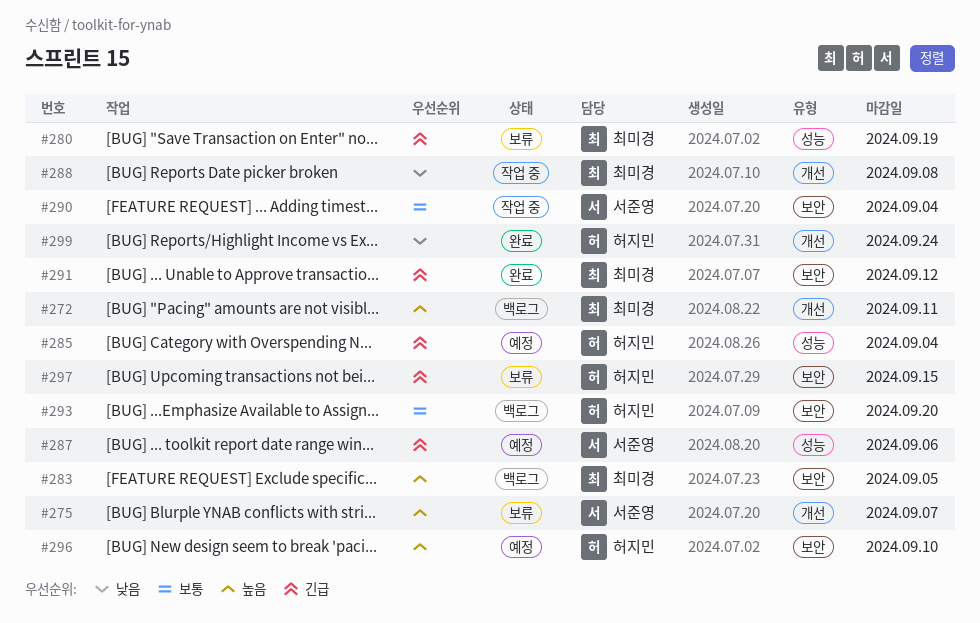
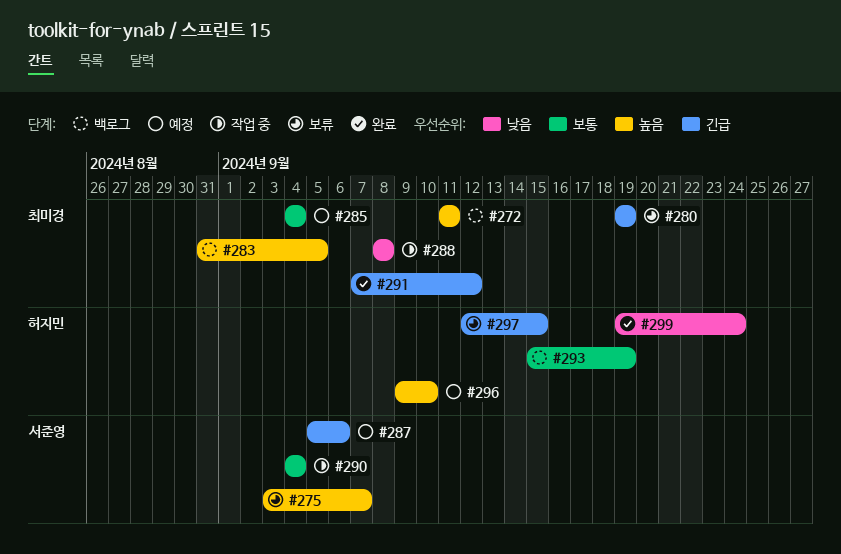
#285, owner: 허지민 -> 최미경
#285, priority: 긴급 -> 보통
#293, due: Sep 20 -> Sep 19

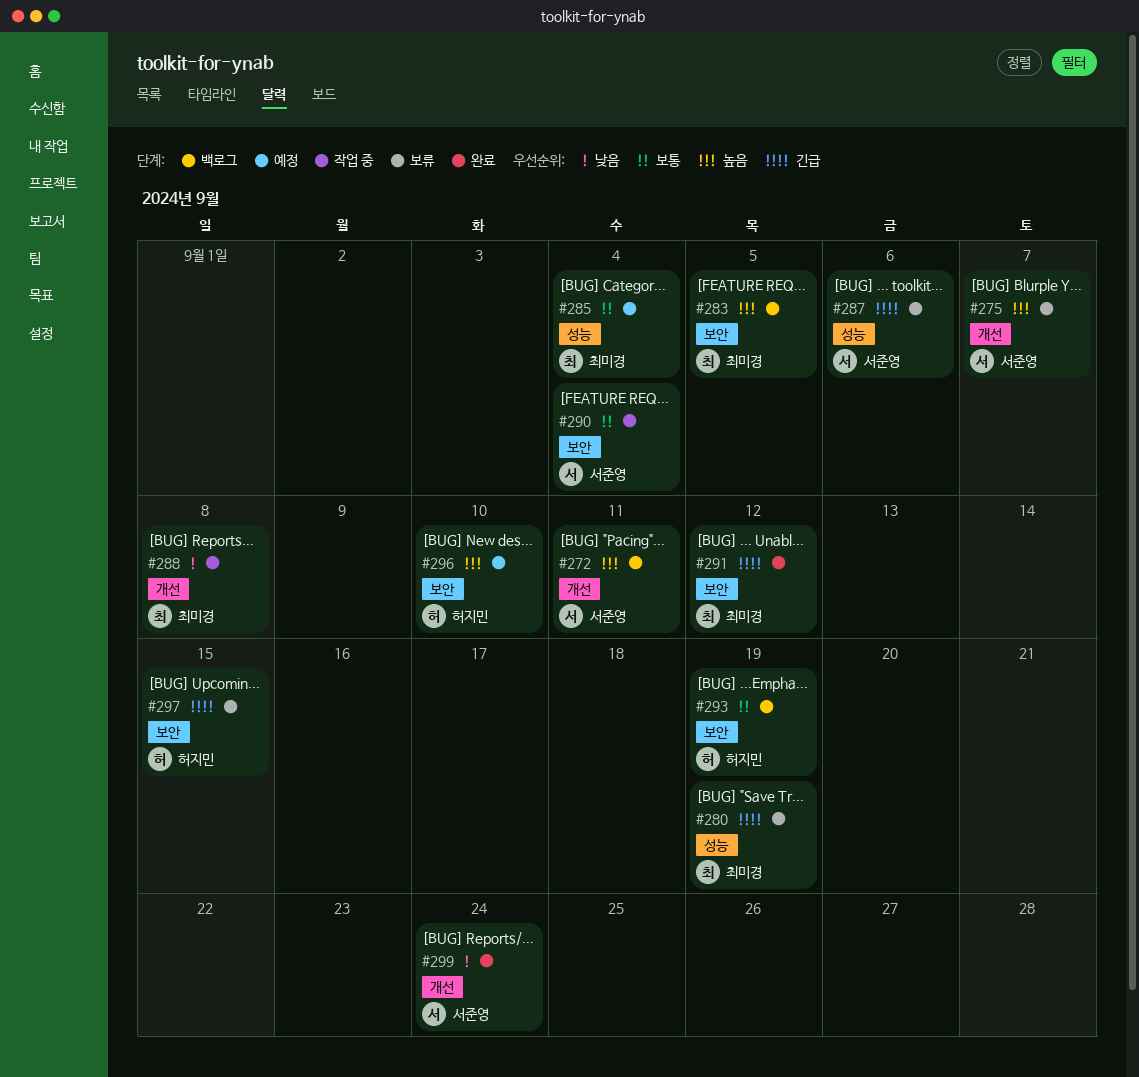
#272, owner: 최미경 -> 서준영
#287, status: 예정 -> 보류
#299, owner: 허지민 -> 서준영

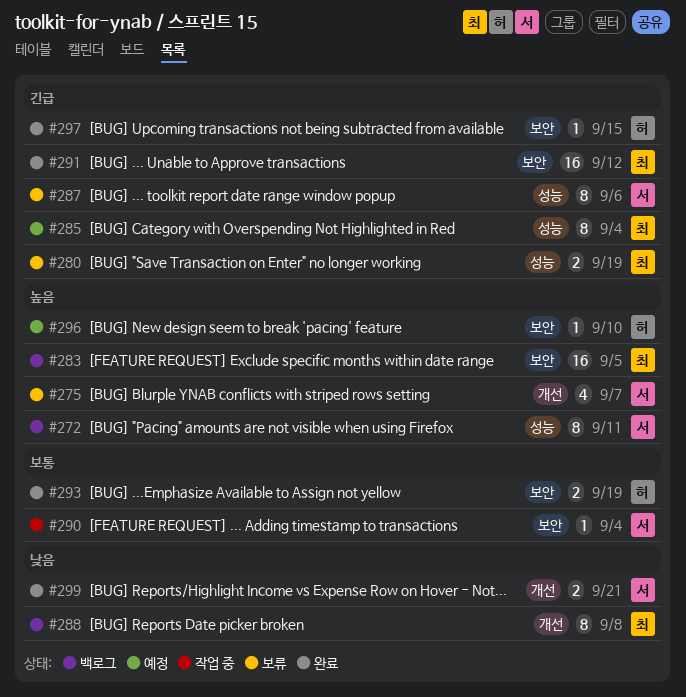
#272, label: 개선 -> 성능
#285, priority: 보통 -> 긴급
#288, status: 작업 중 -> 백로그
#293, status: 백로그 -> 완료
#297, status: 보류 -> 완료
#299, due: Sep 24 -> Sep 21

